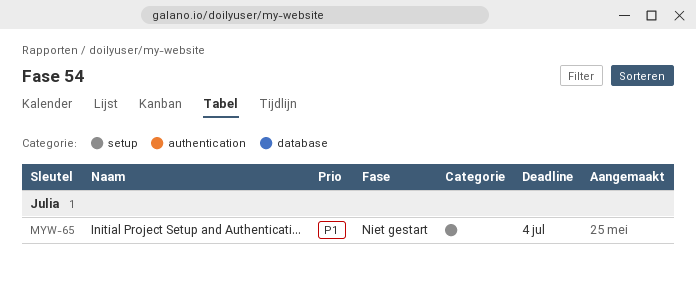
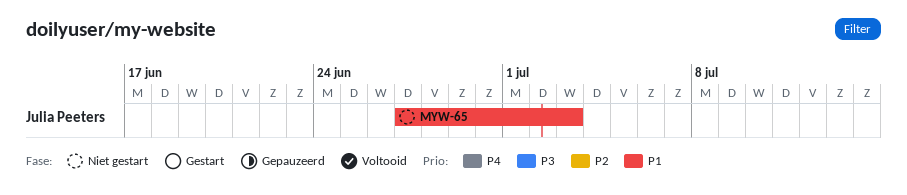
MYW-65, due: Jul 4 -> Jul 3

